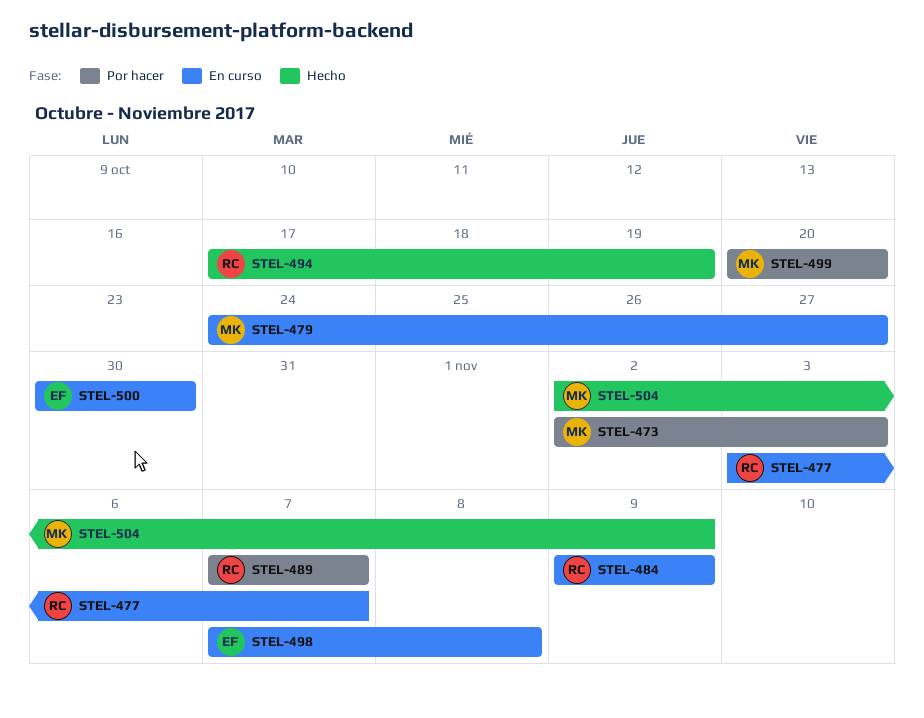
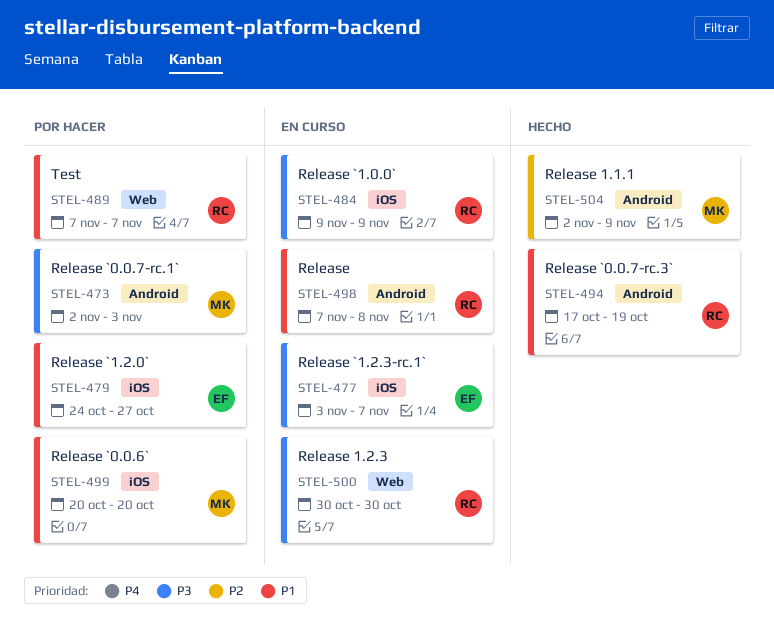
STEL-477, owner: RC -> EF
STEL-479, status: En curso -> Por hacer
STEL-479, owner: MK -> EF
STEL-498, owner: EF -> RC
STEL-500, owner: EF -> RC

